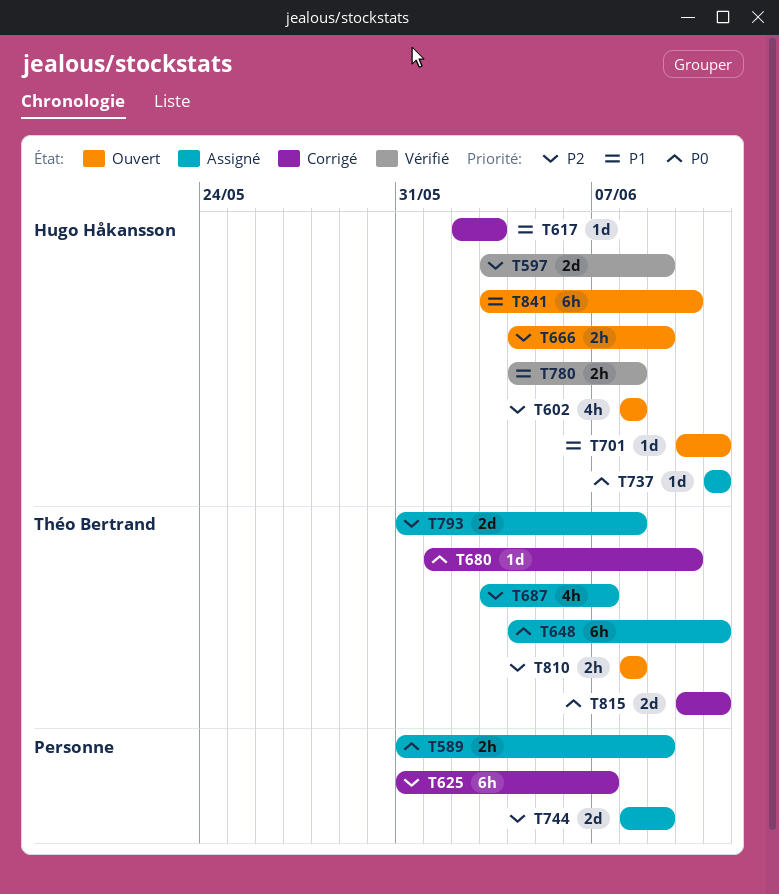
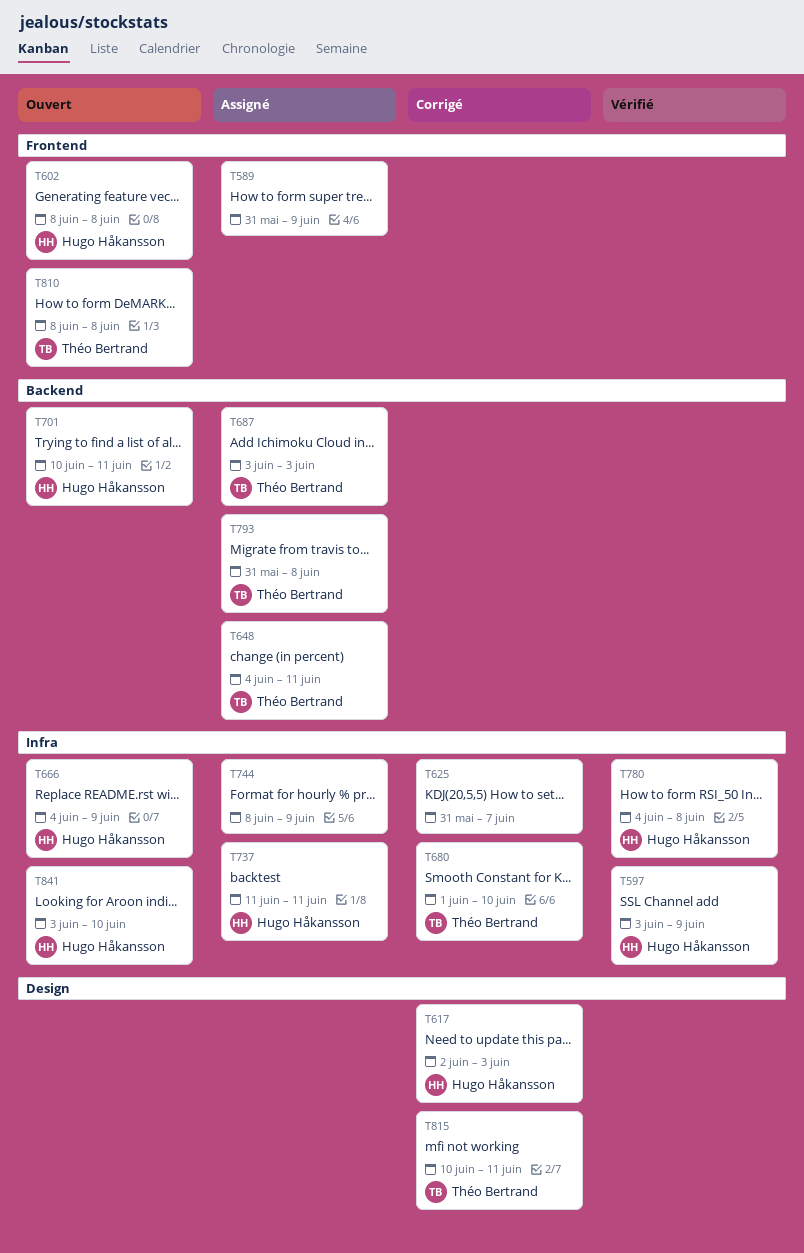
T687, due: Jun 7 -> Jun 3

